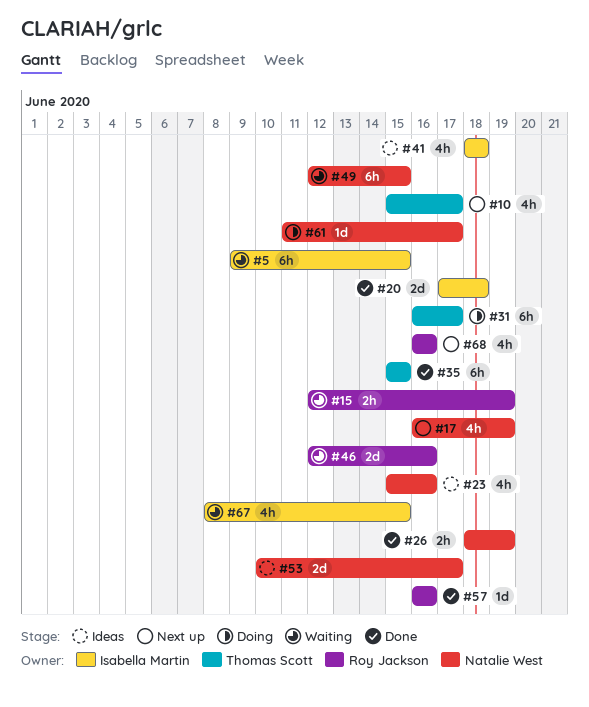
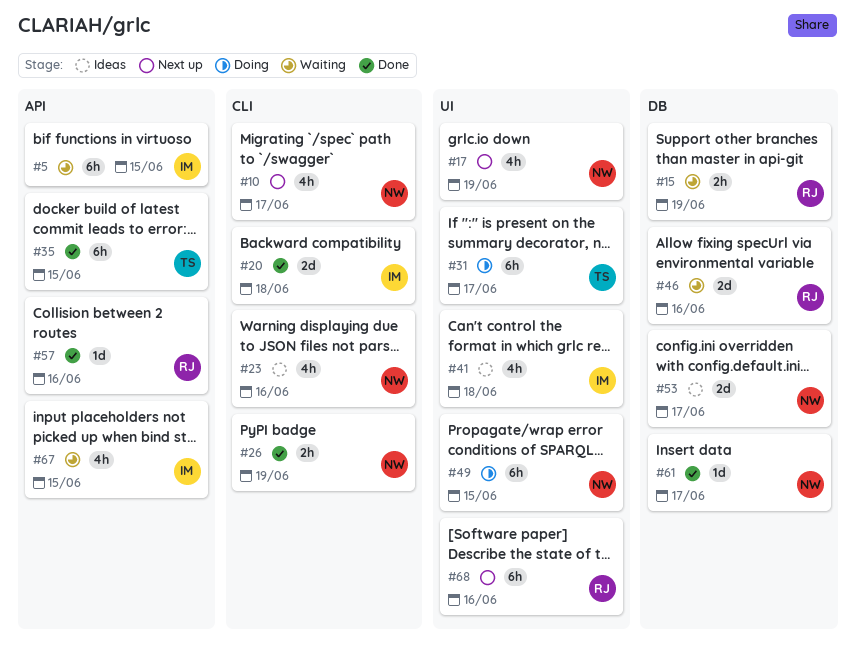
#10, owner: Thomas Scott -> Natalie West
#49, status: Waiting -> Doing
#61, status: Doing -> Done
#68, estimate: 4h -> 6h

